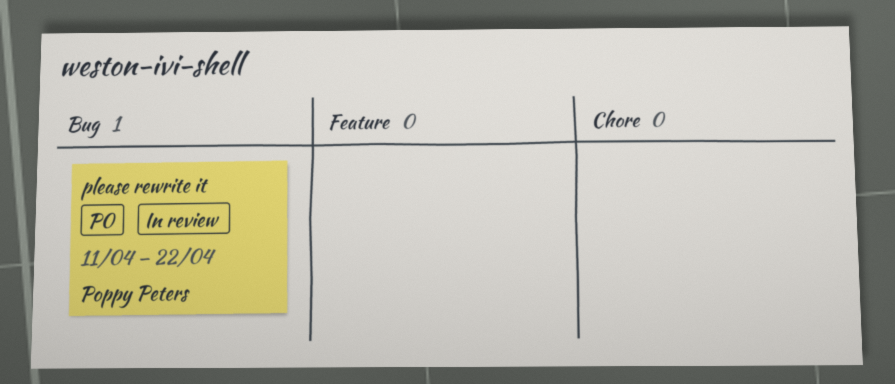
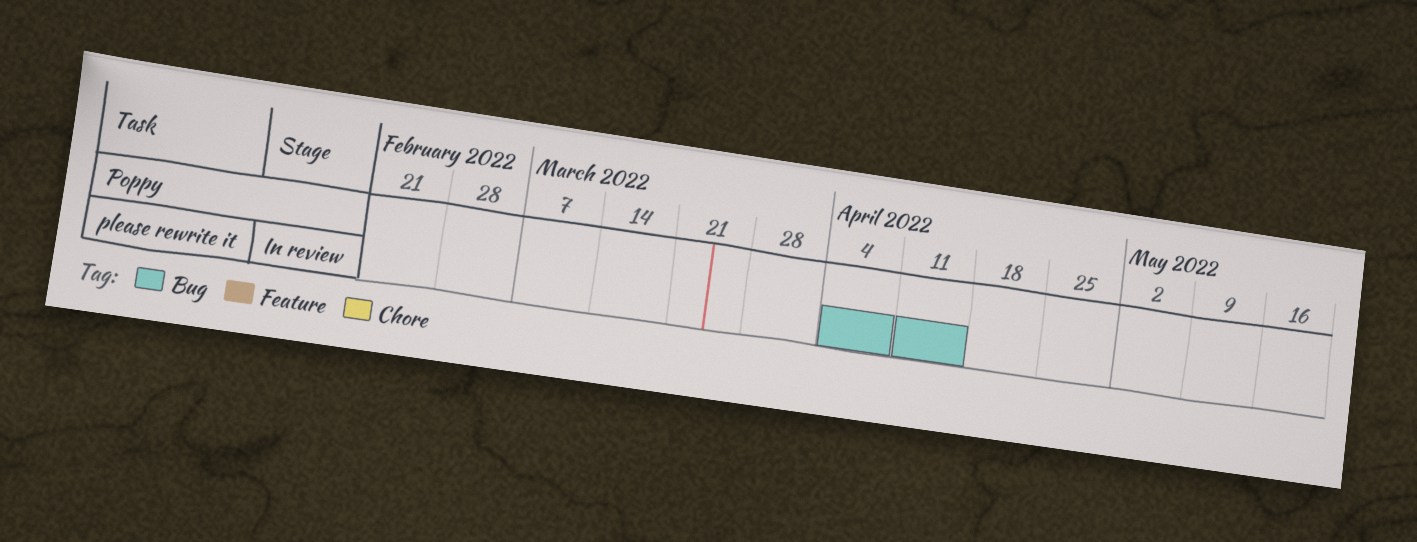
please rewrite it, start: Apr 11 -> Apr 4
please rewrite it, due: Apr 22 -> Apr 15

